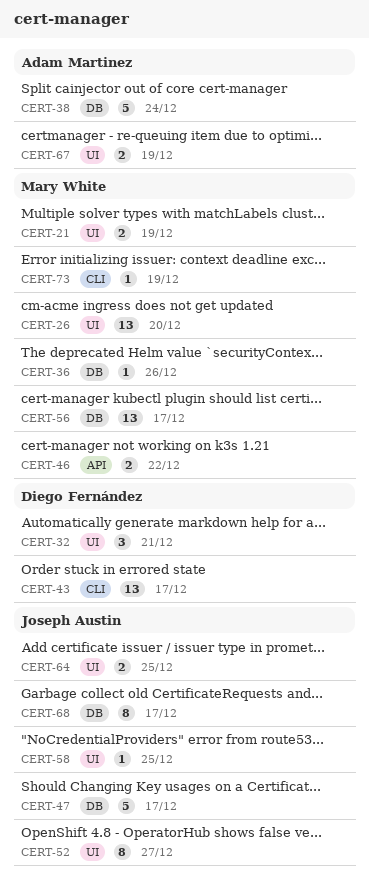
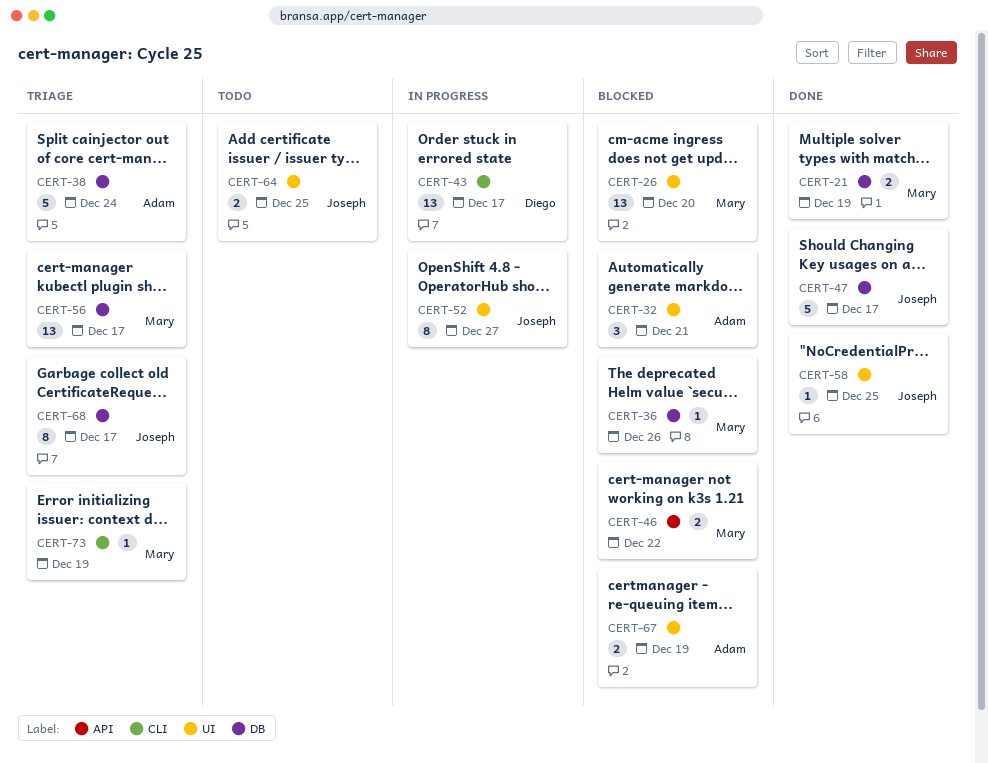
CERT-21, label: UI -> DB
CERT-32, owner: Diego Fernández -> Adam Martinez

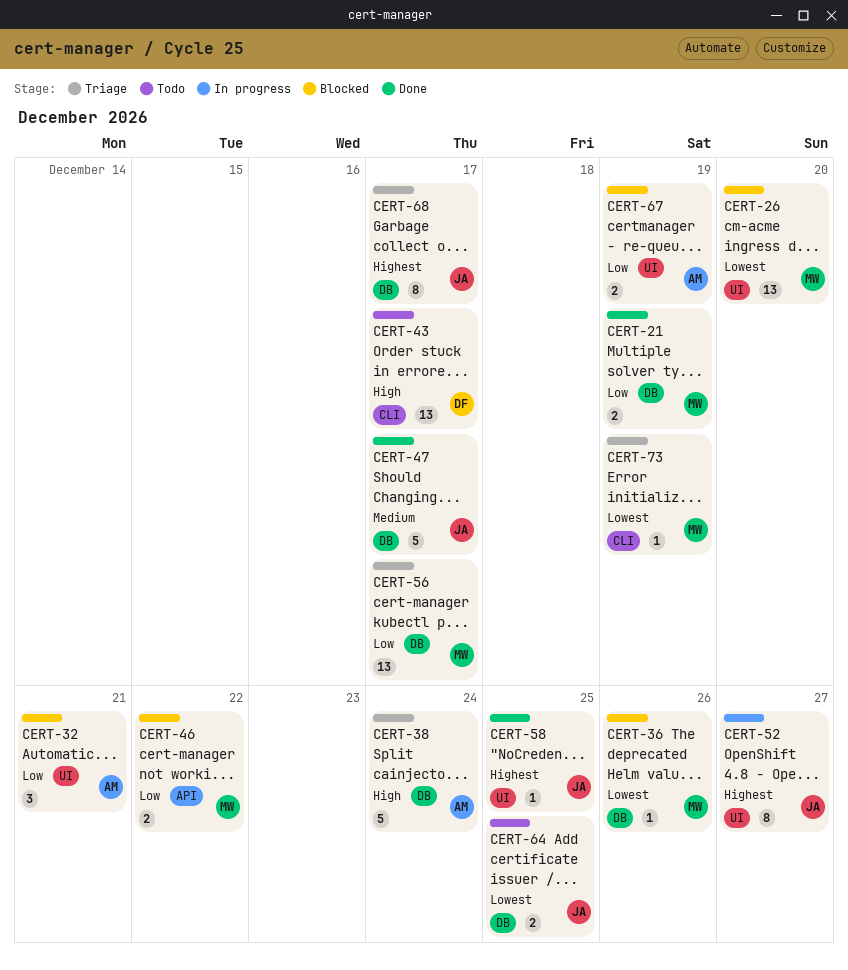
CERT-43, status: In progress -> Todo
CERT-64, label: UI -> DB

